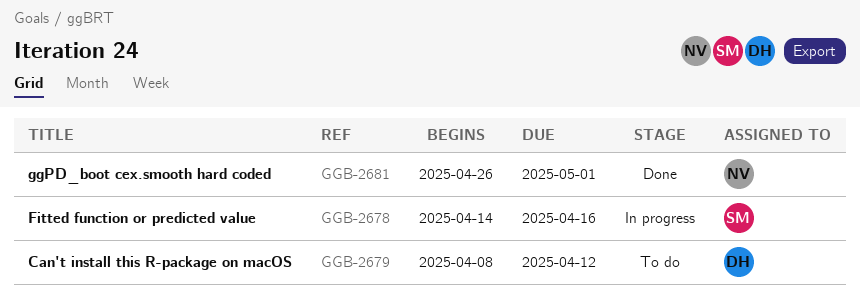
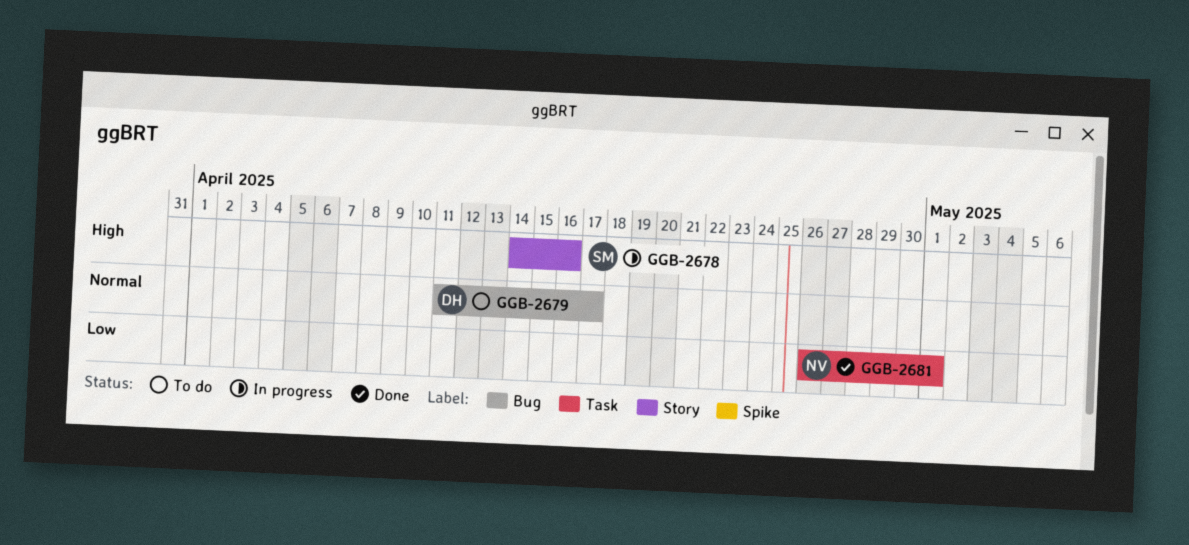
GGB-2679, start: Apr 8 -> Apr 11
GGB-2679, due: Apr 12 -> Apr 17

